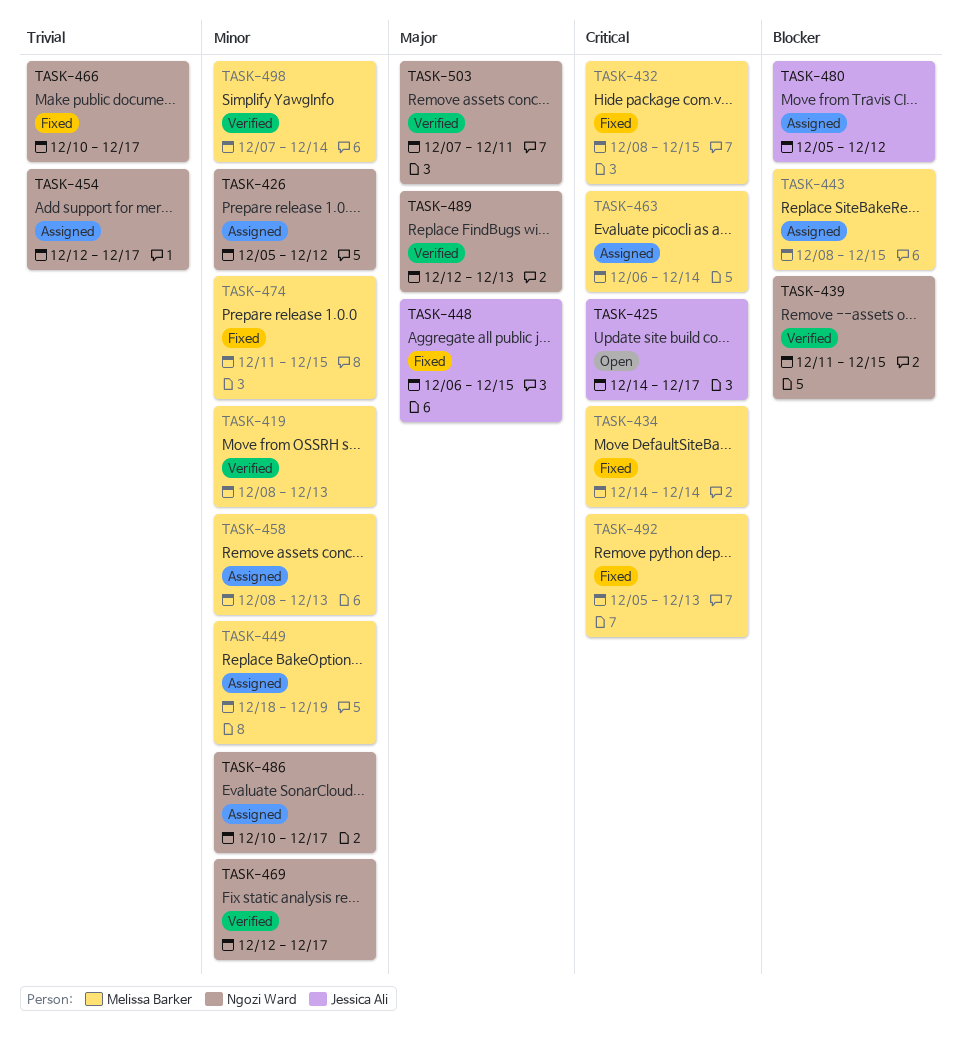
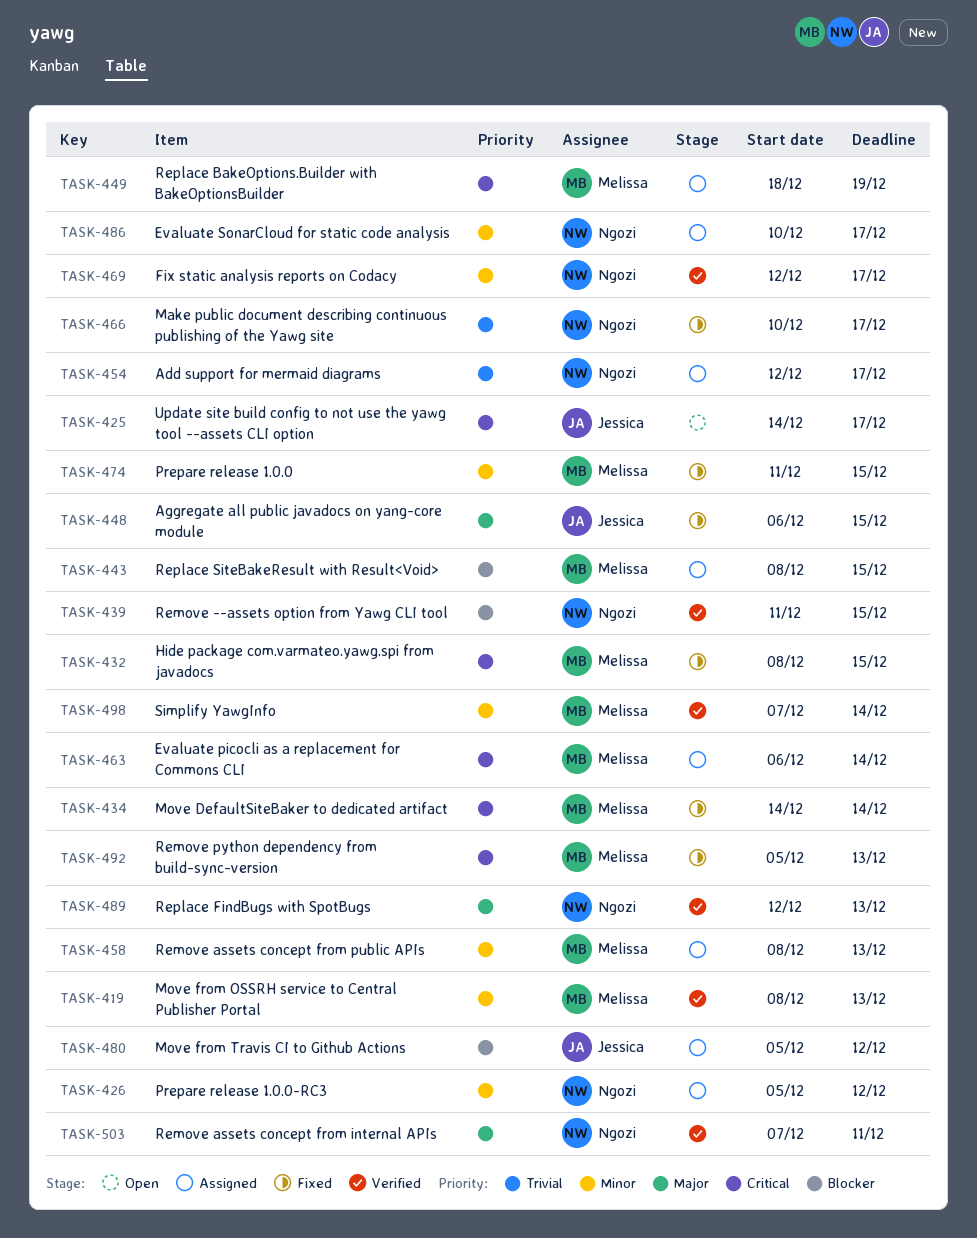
TASK-449, priority: Minor -> Critical

